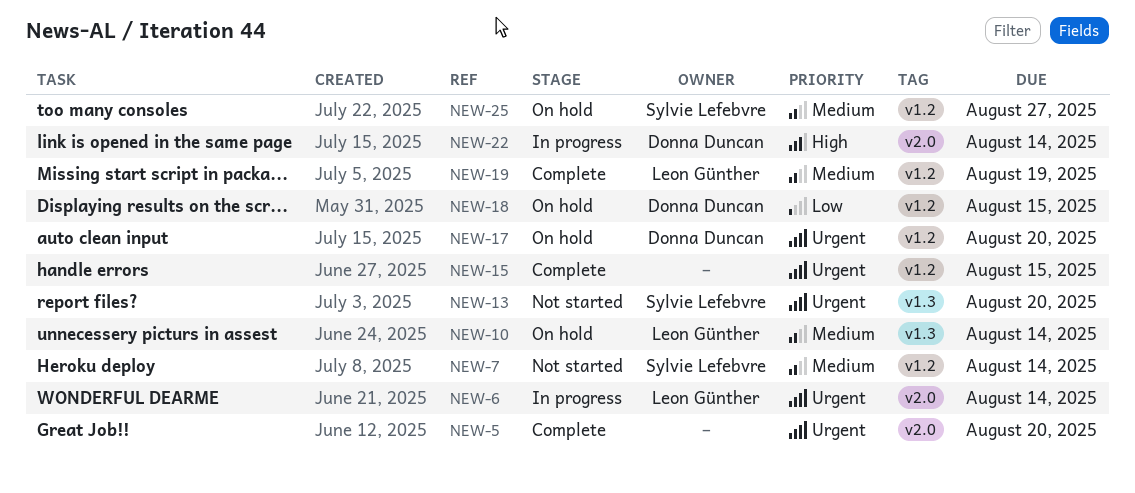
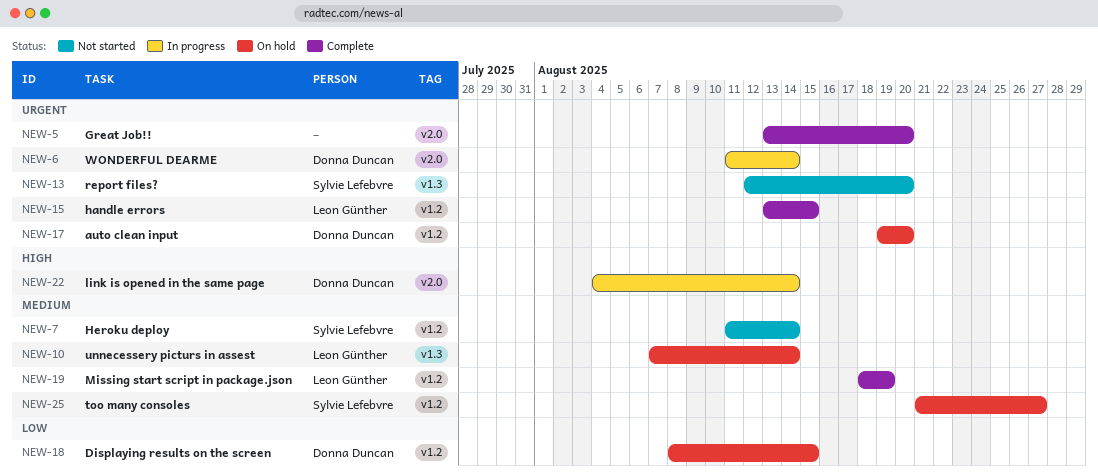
NEW-6, owner: Leon Günther -> Donna Duncan
NEW-15, owner: none -> Leon Günther

